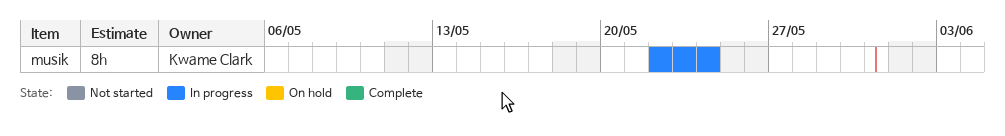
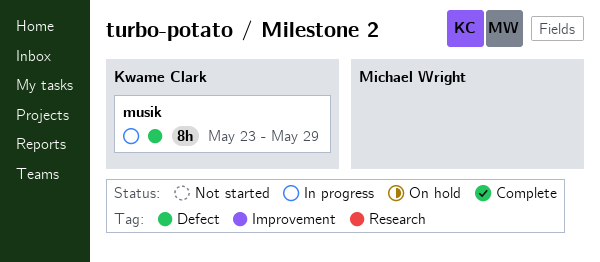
musik, start: May 22 -> May 23
musik, due: May 24 -> May 29

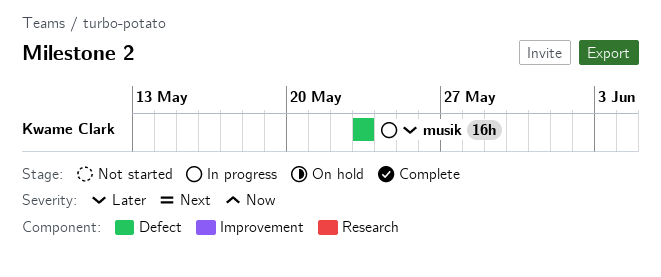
musik, estimate: 8h -> 16h
musik, due: May 29 -> May 23

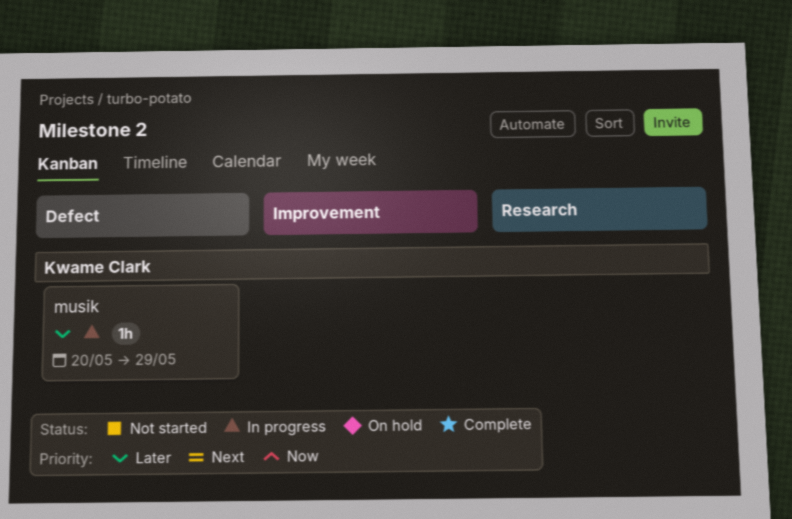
musik, estimate: 16h -> 1h
musik, start: May 23 -> May 20
musik, due: May 23 -> May 29

